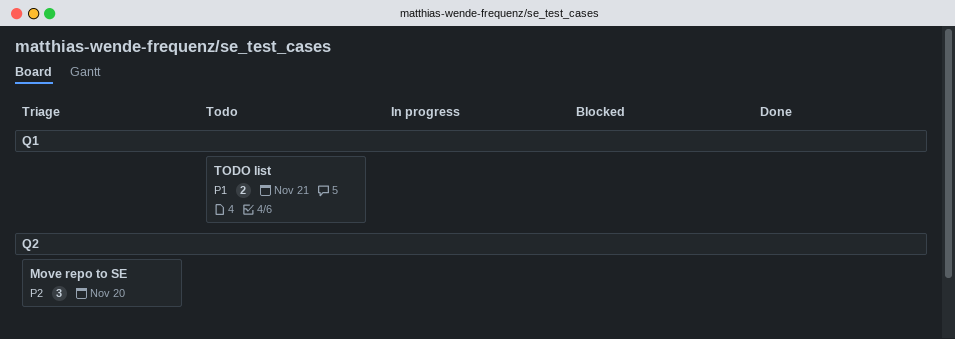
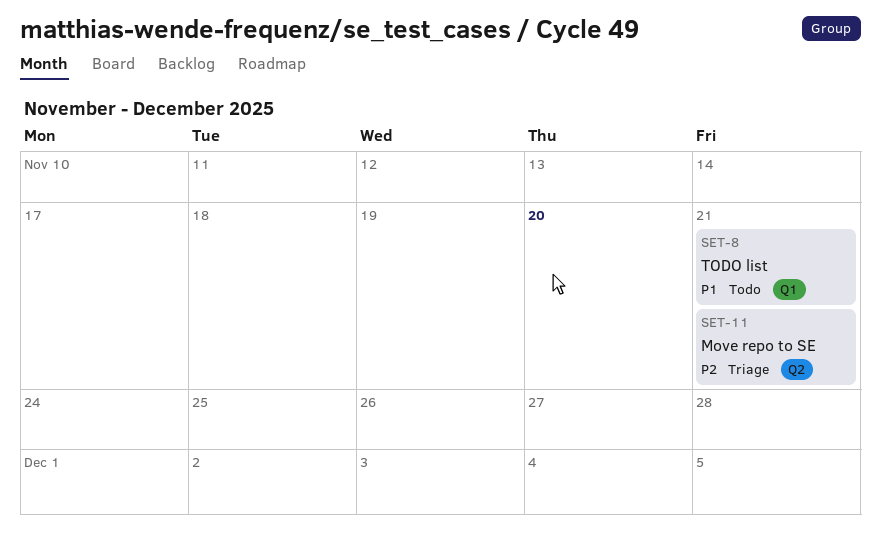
Move repo to SE, due: Nov 20 -> Nov 21

